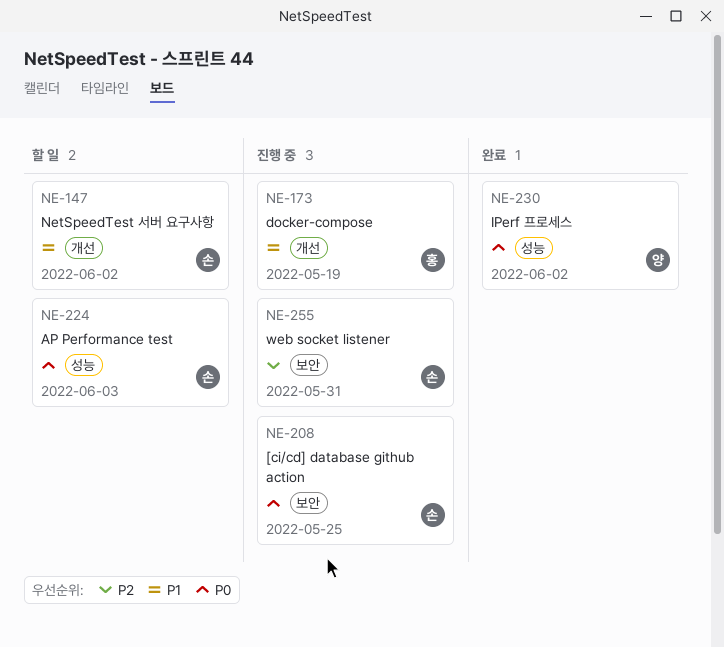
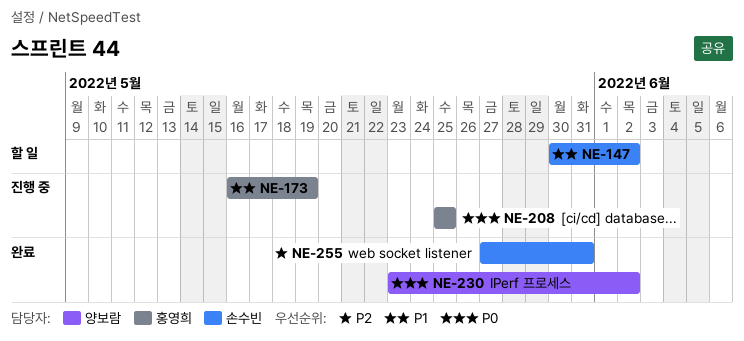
NE-208, owner: 손수빈 -> 홍영희
NE-224: present -> none
NE-255, status: 진행 중 -> 완료

